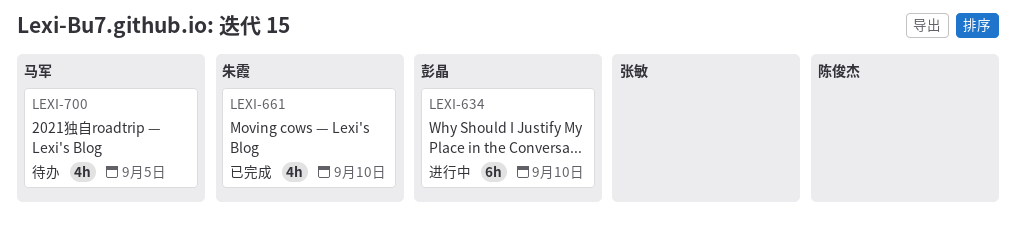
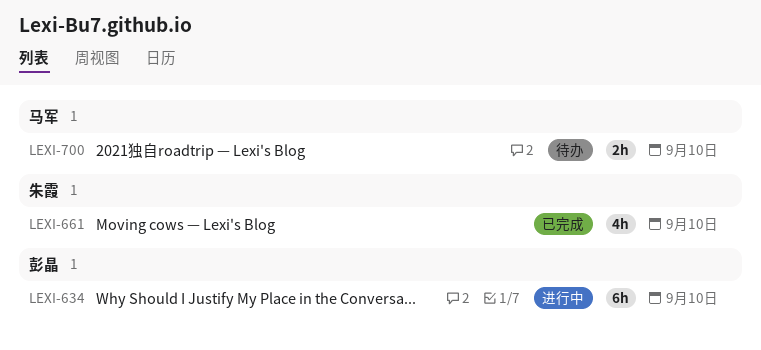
LEXI-700, estimate: 4h -> 2h
LEXI-700, due: Sep 5 -> Sep 10

